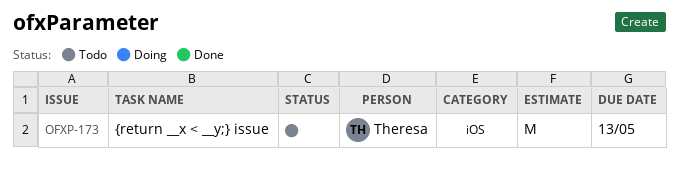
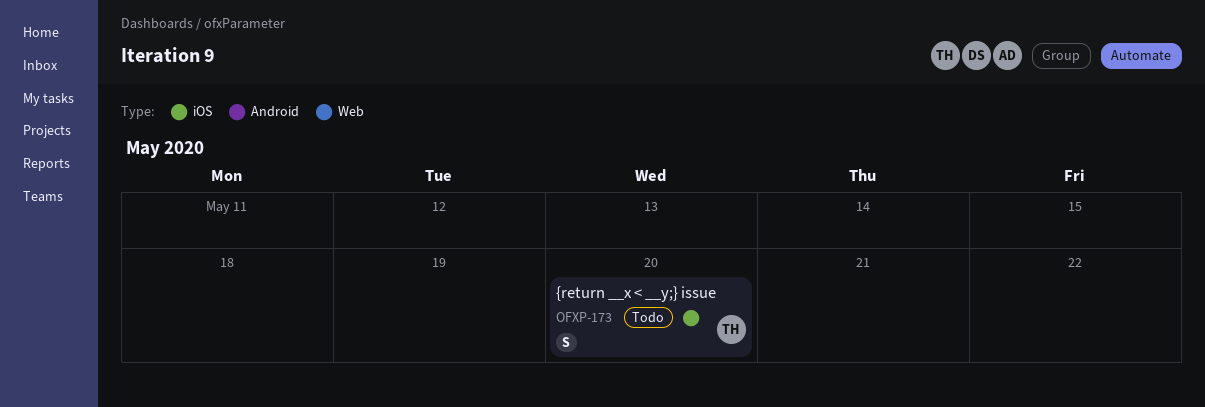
OFXP-173, estimate: M -> S
OFXP-173, due: May 13 -> May 20

